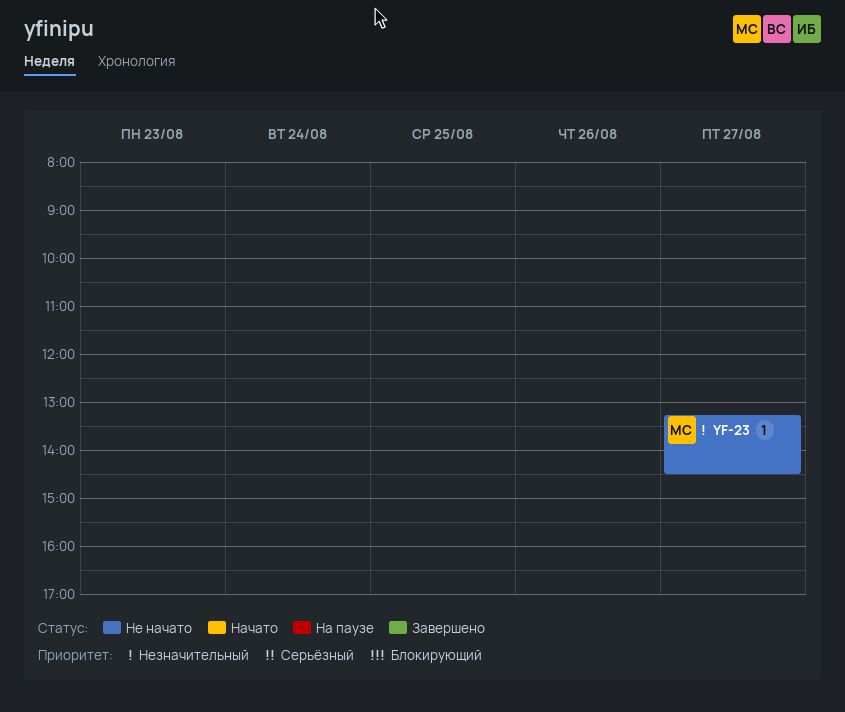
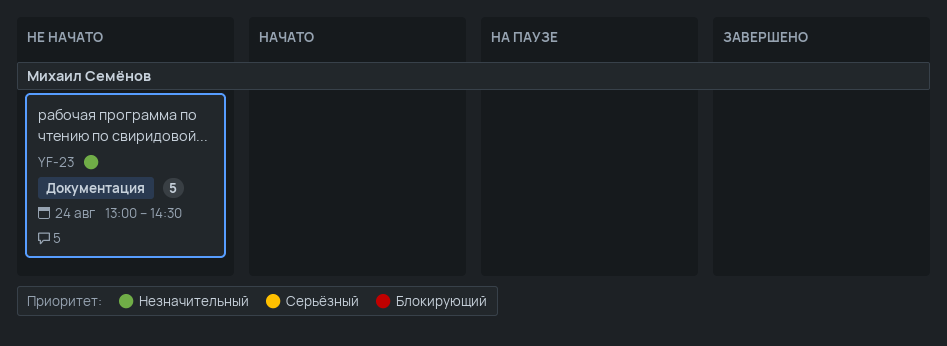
YF-23, estimate: 1 -> 5
YF-23, day: Aug 27 -> Aug 24
YF-23, begins: 13:15 -> 13:00

